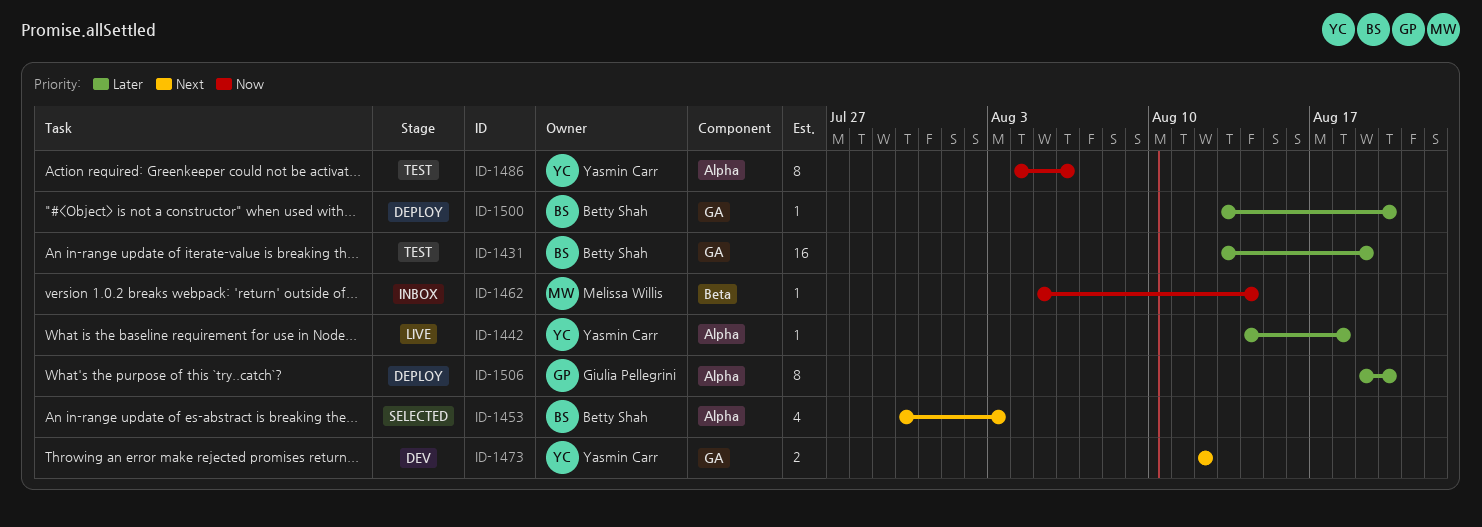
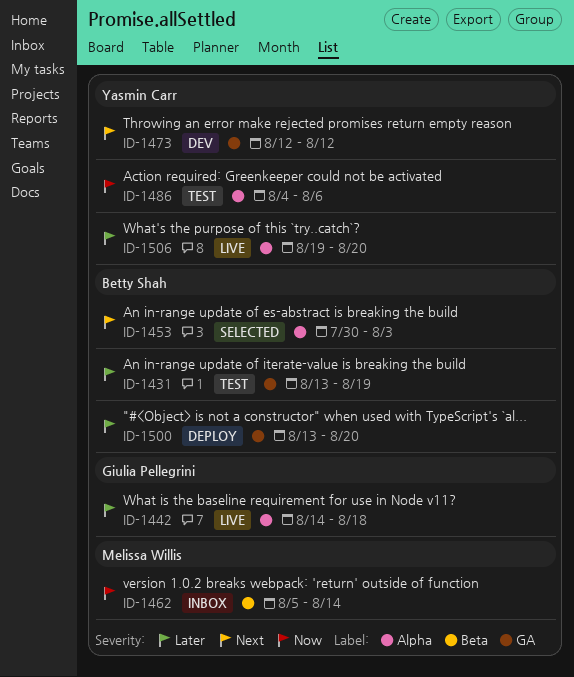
ID-1442, owner: Yasmin Carr -> Giulia Pellegrini
ID-1506, status: Deploy -> Live
ID-1506, owner: Giulia Pellegrini -> Yasmin Carr

